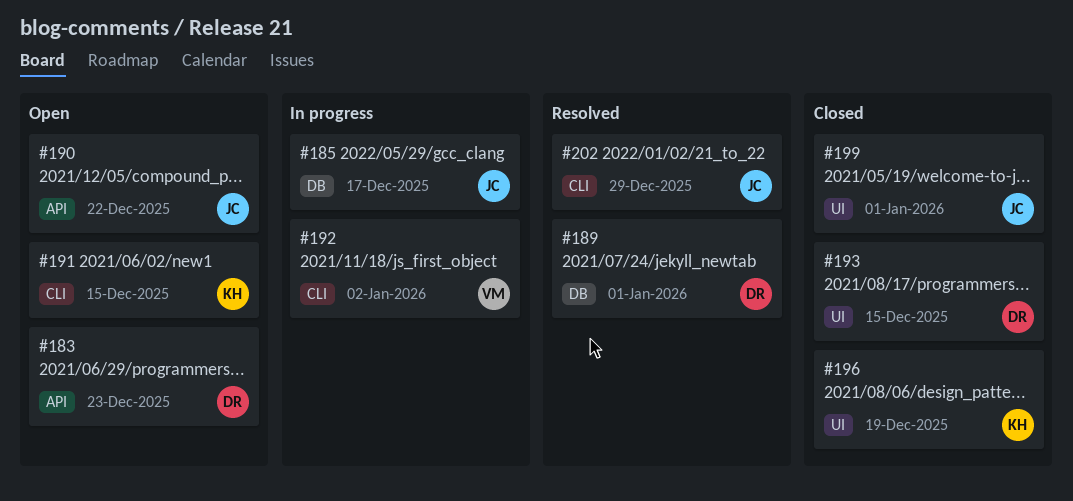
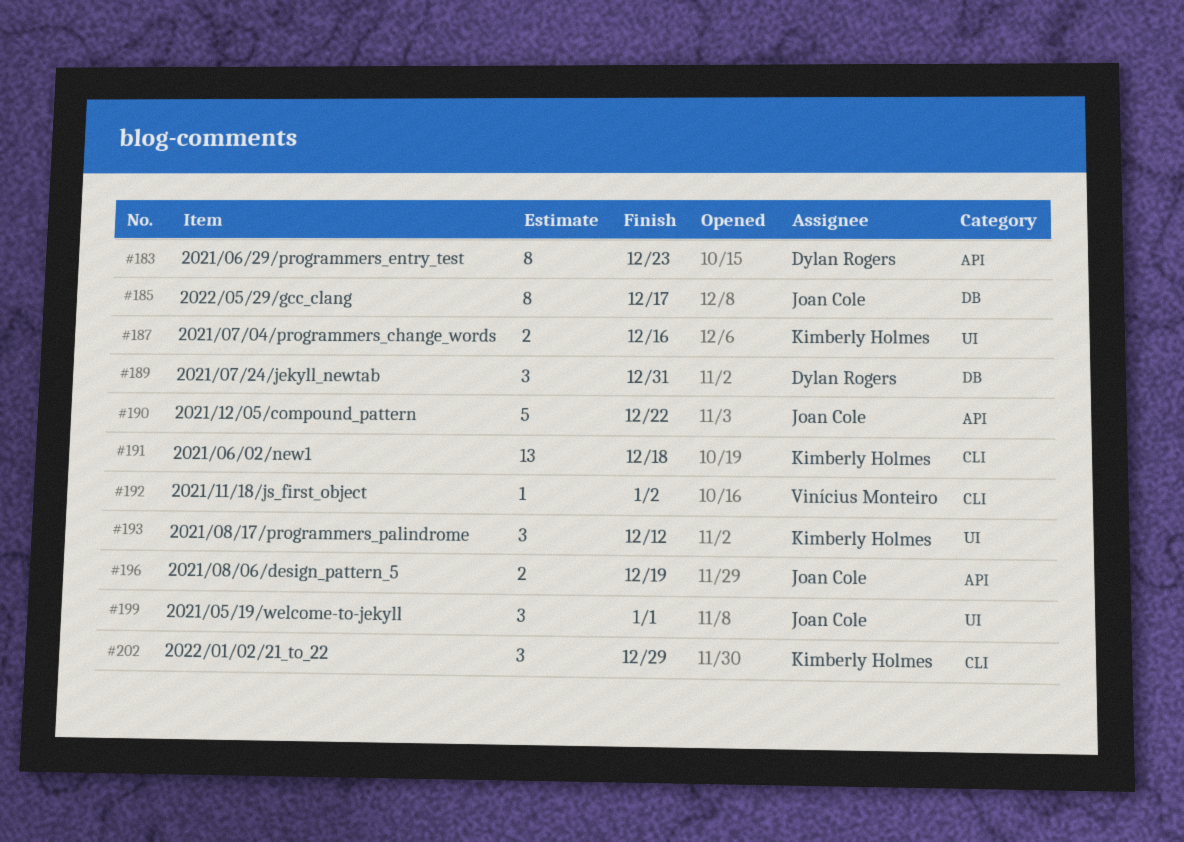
#187: none -> present
#189, due: Jan 1 -> Dec 31
#191, due: Dec 15 -> Dec 18
#193, owner: Dylan Rogers -> Kimberly Holmes
#193, due: Dec 15 -> Dec 12
#196, owner: Kimberly Holmes -> Joan Cole
#196, label: UI -> API
#202, owner: Joan Cole -> Kimberly Holmes

